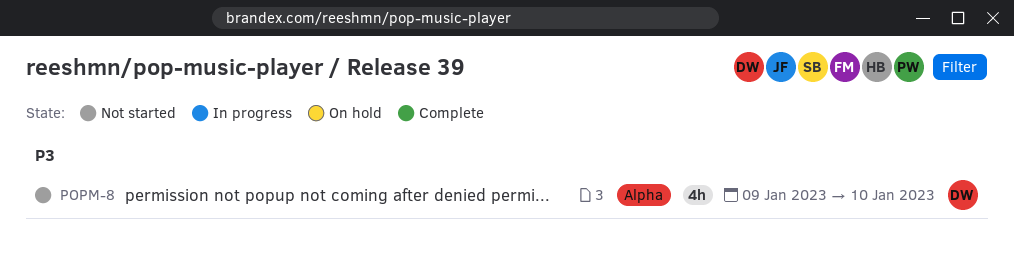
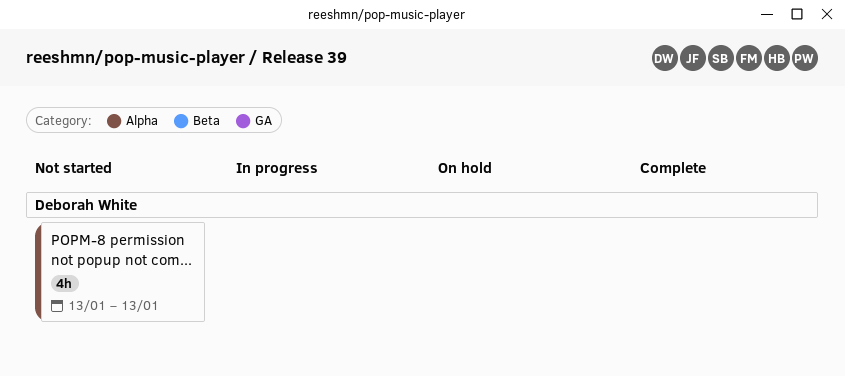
POPM-8, start: Jan 9 -> Jan 13
POPM-8, due: Jan 10 -> Jan 13

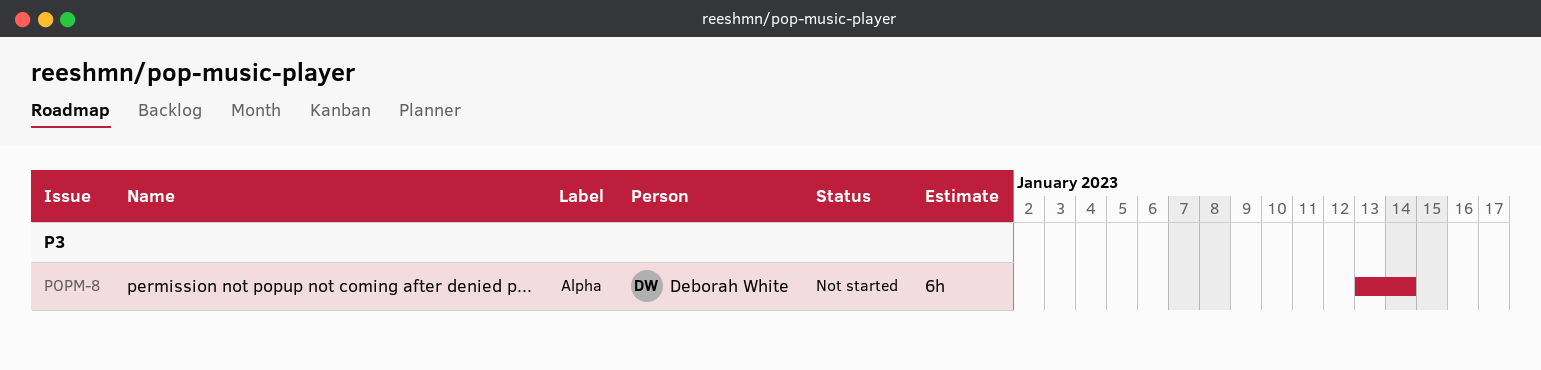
POPM-8, estimate: 4h -> 6h
POPM-8, due: Jan 13 -> Jan 14

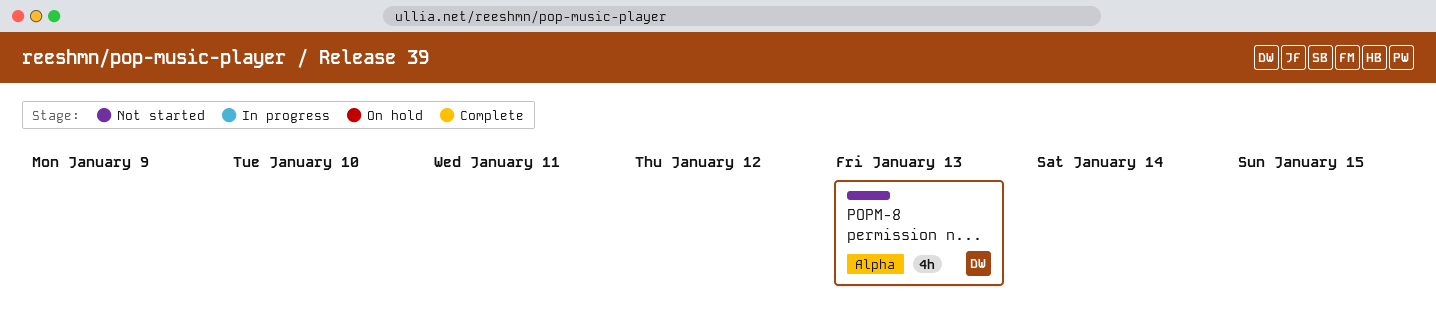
POPM-8, estimate: 6h -> 4h
POPM-8, due: Jan 14 -> Jan 13

